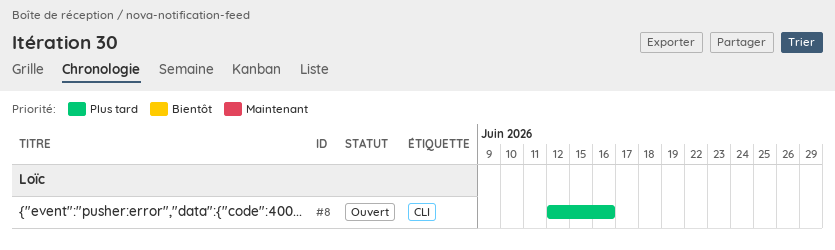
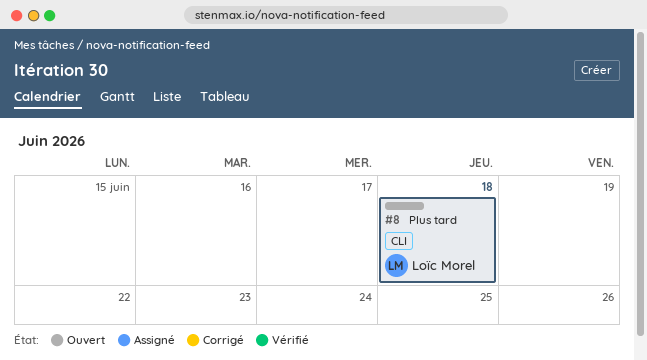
#8, due: Jun 16 -> Jun 18

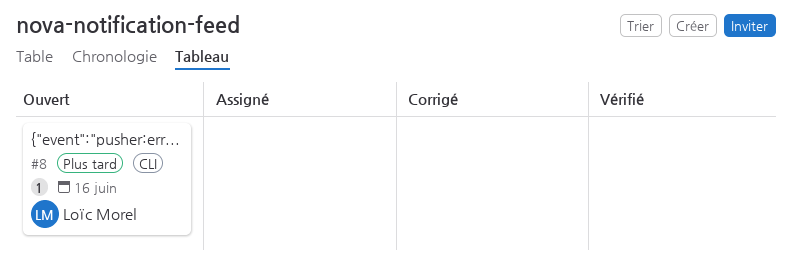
#8, due: Jun 18 -> Jun 16

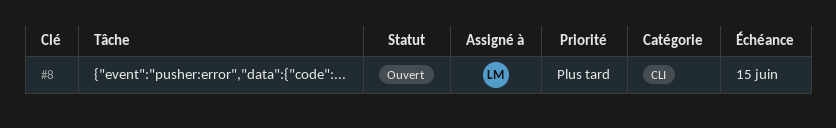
#8, due: Jun 16 -> Jun 15

